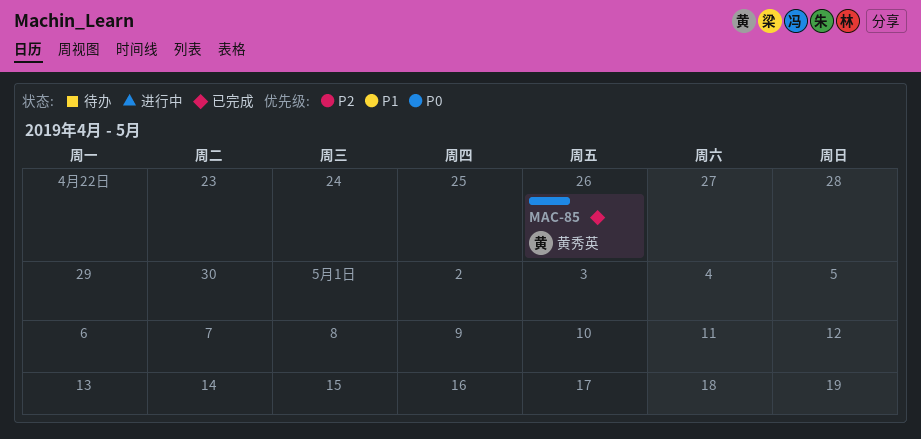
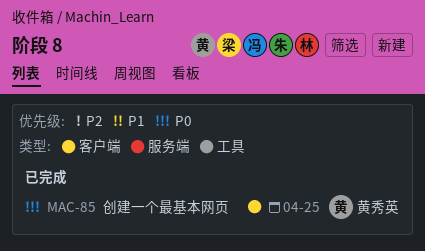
MAC-85, due: Apr 26 -> Apr 25

